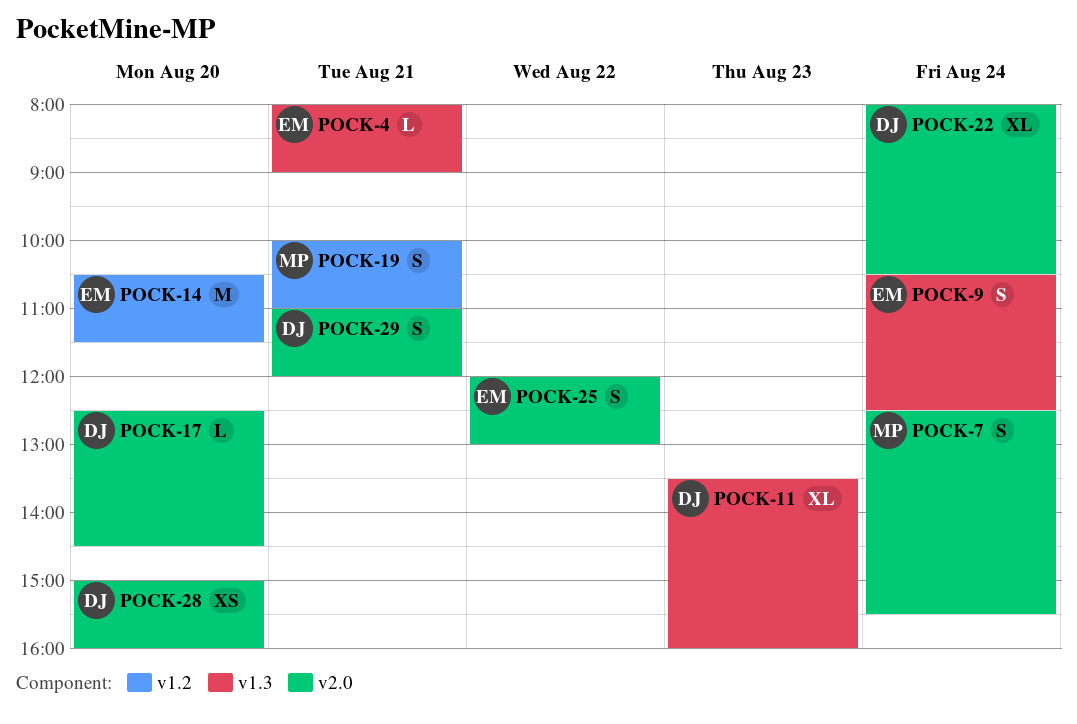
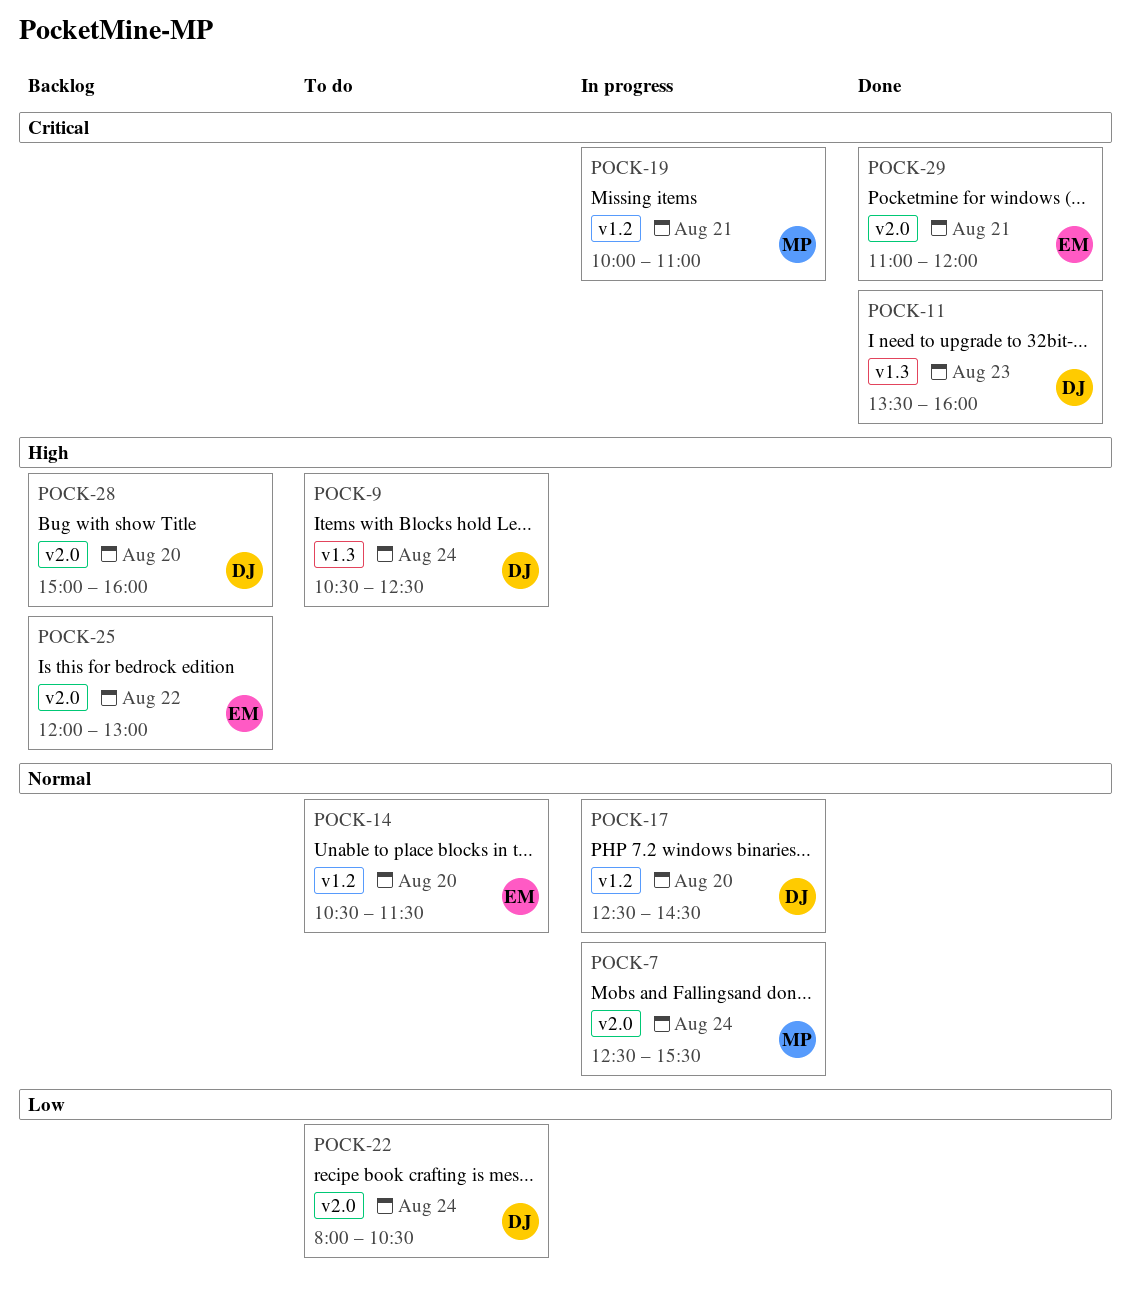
POCK-4: present -> none
POCK-9, owner: EM -> DJ
POCK-17, label: v2.0 -> v1.2
POCK-29, owner: DJ -> EM

